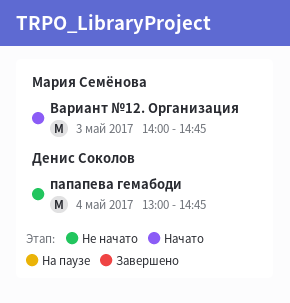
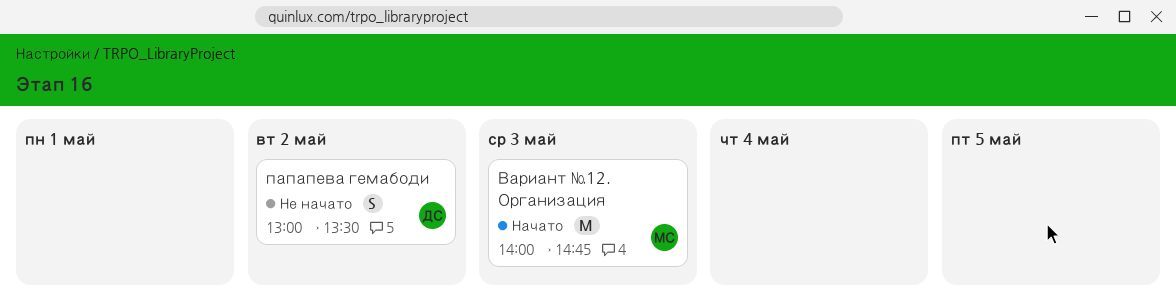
папапева гемабоди, estimate: M -> S
папапева гемабоди, day: May 4 -> May 2
папапева гемабоди, ends: 14:45 -> 13:30

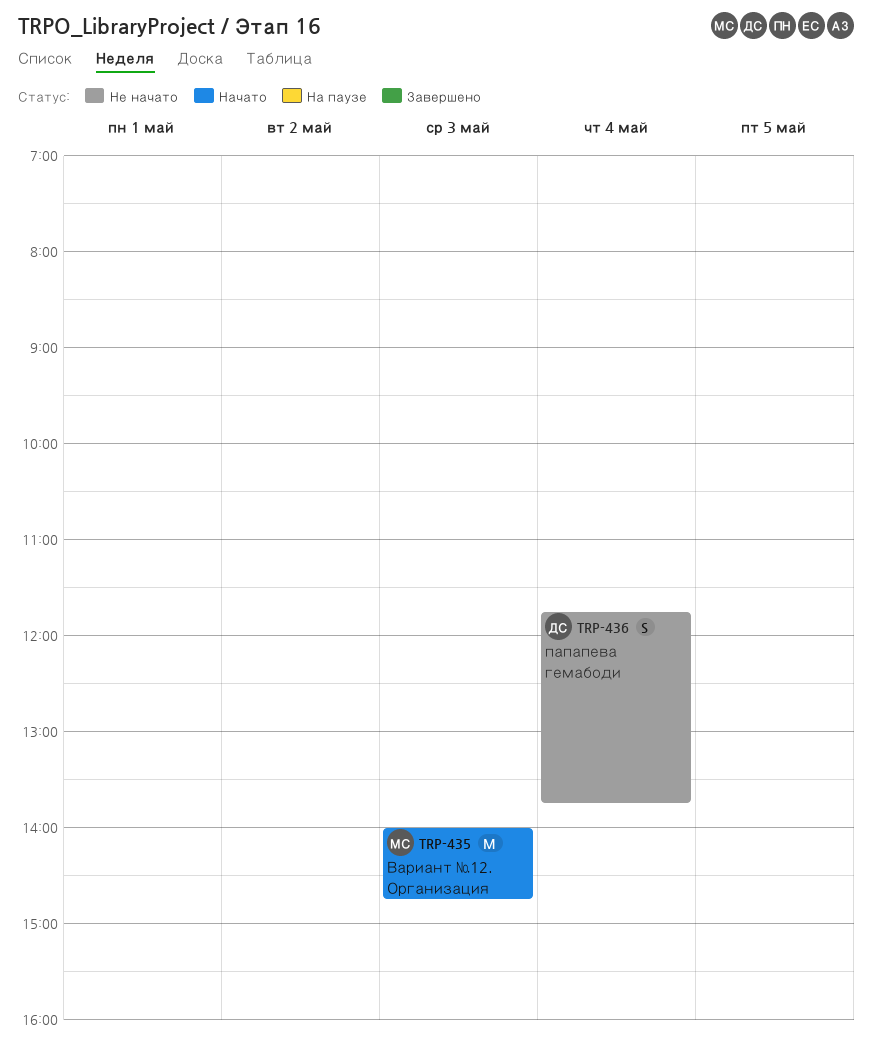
папапева гемабоди, day: May 2 -> May 4
папапева гемабоди, begins: 13:00 -> 11:45
папапева гемабоди, ends: 13:30 -> 13:45

